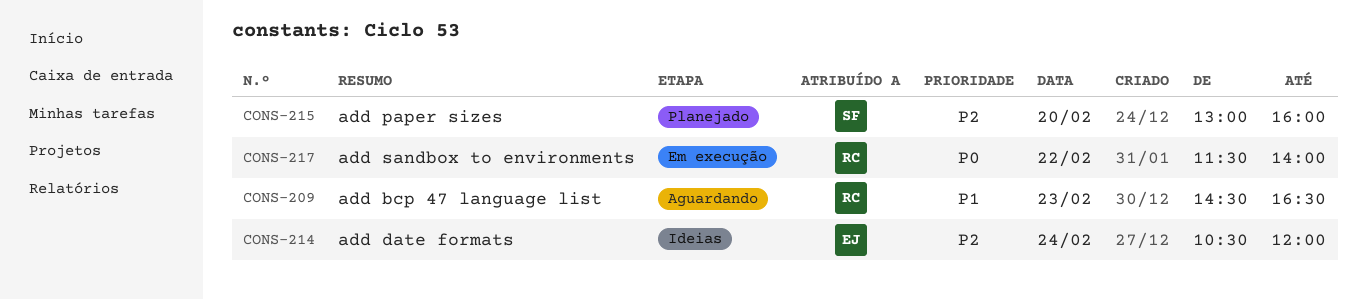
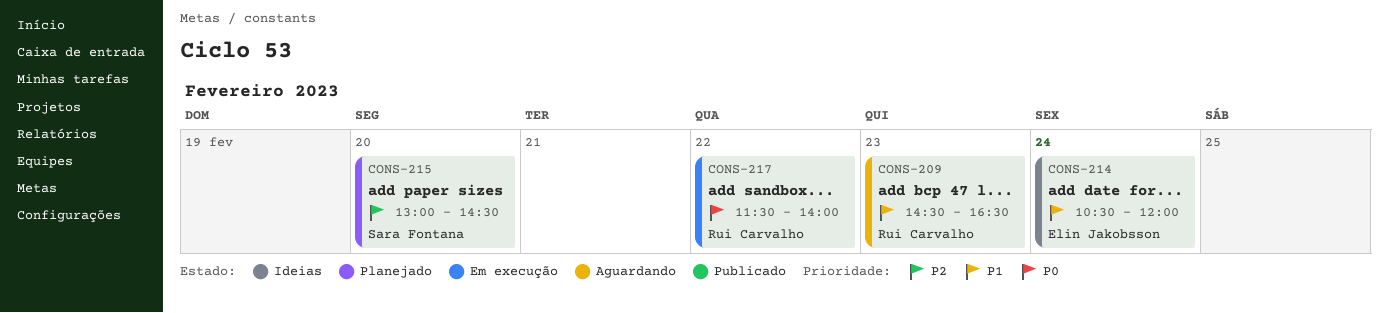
CONS-214, priority: P2 -> P1
CONS-215, ends: 16:00 -> 14:30

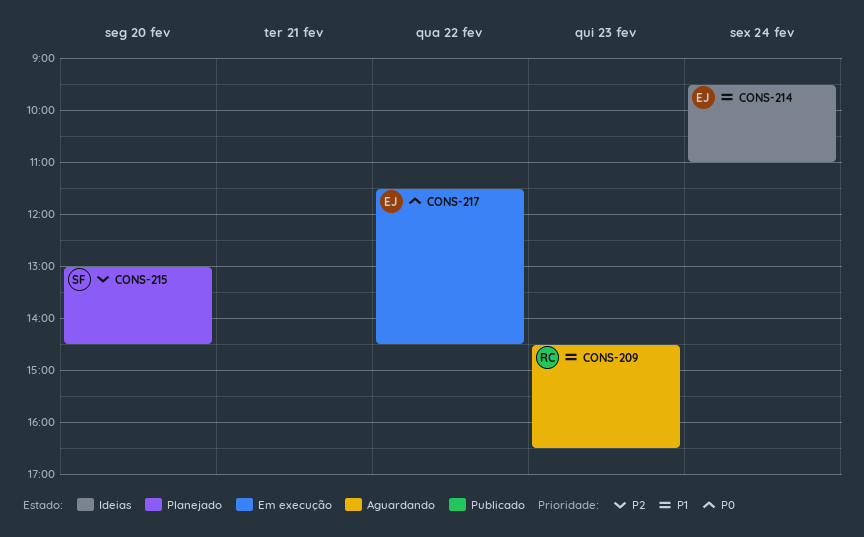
CONS-214, begins: 10:30 -> 09:30
CONS-214, ends: 12:00 -> 11:00
CONS-217, owner: Rui Carvalho -> Elin Jakobsson
CONS-217, ends: 14:00 -> 14:30

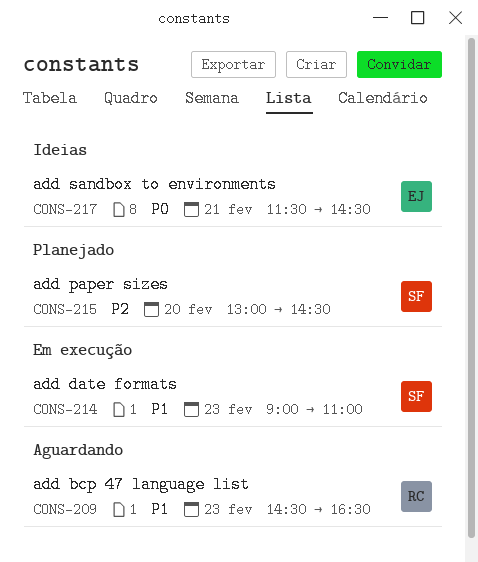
CONS-214, status: Ideias -> Em execução
CONS-214, owner: EJ -> SF
CONS-214, day: Feb 24 -> Feb 23
CONS-214, begins: 09:30 -> 09:00
CONS-217, status: Em execução -> Ideias
CONS-217, day: Feb 22 -> Feb 21

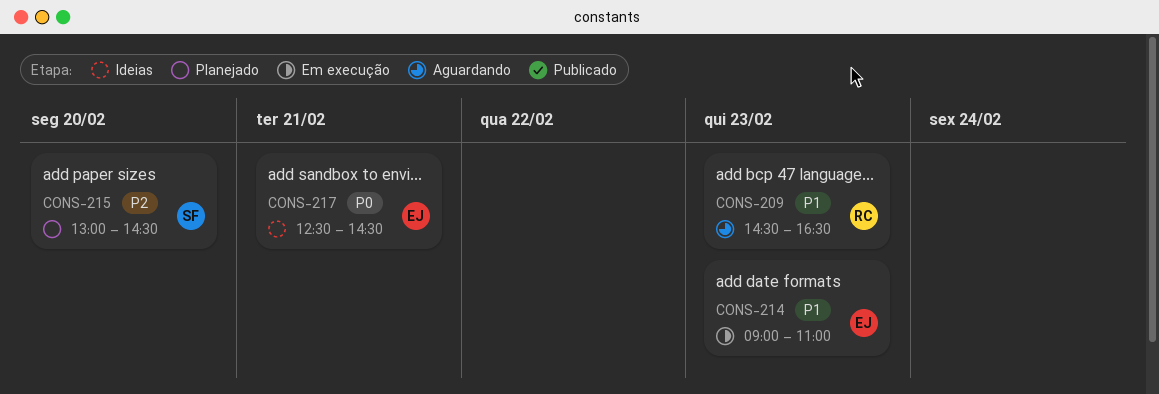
CONS-214, owner: SF -> EJ
CONS-217, begins: 11:30 -> 12:30

